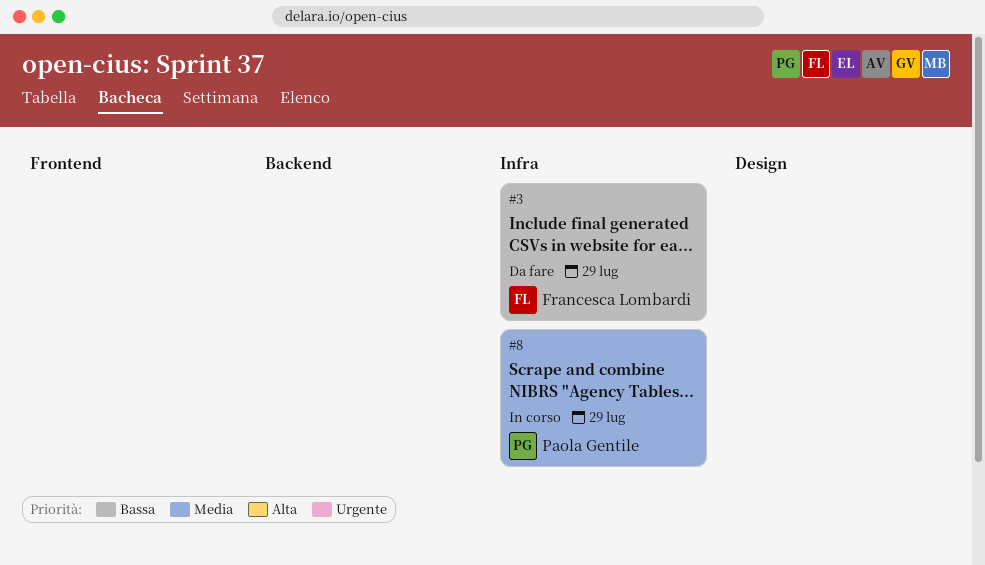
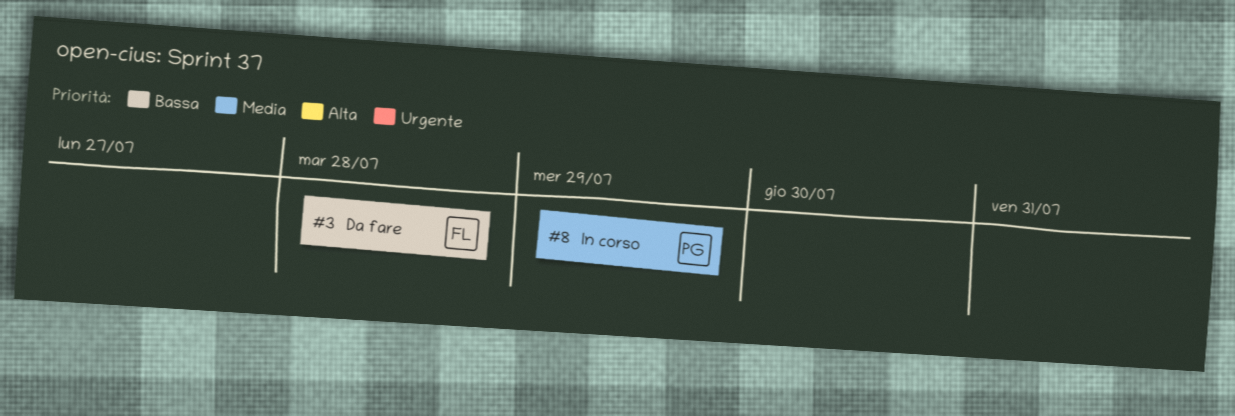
#3, due: Jul 29 -> Jul 28

